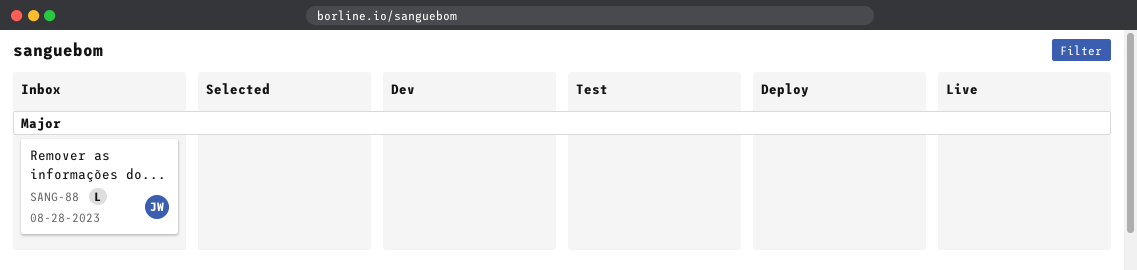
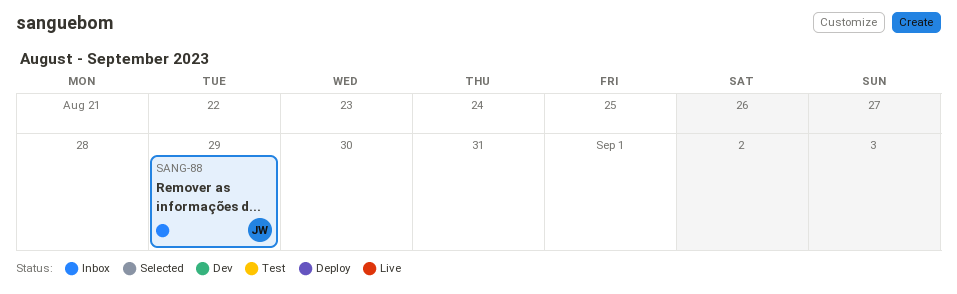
SANG-88, due: Aug 28 -> Aug 29

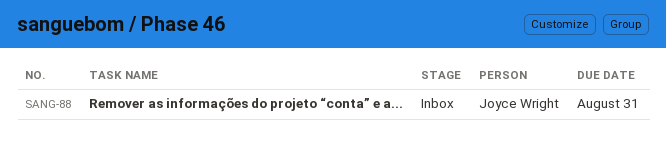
SANG-88, due: Aug 29 -> Aug 31

